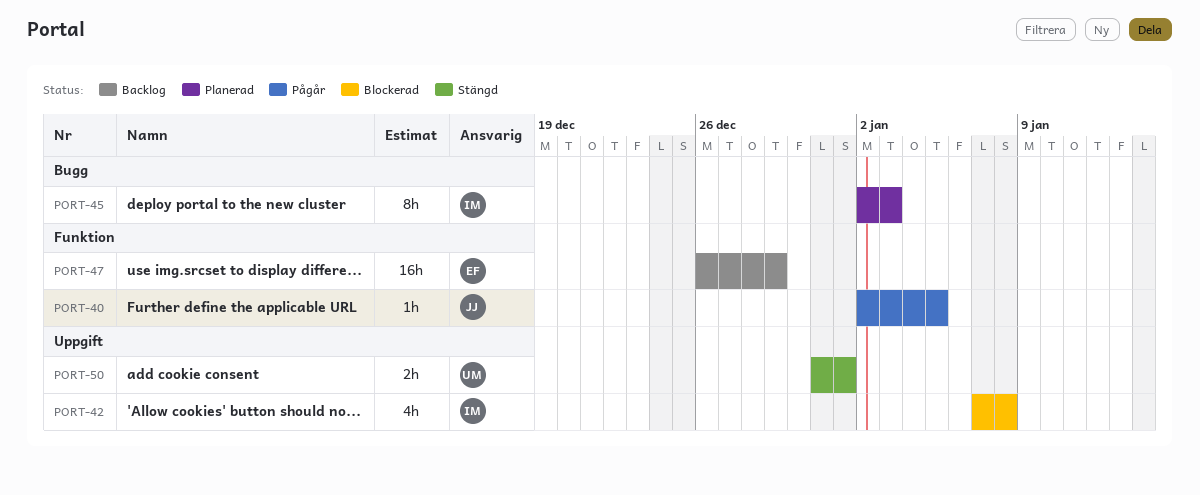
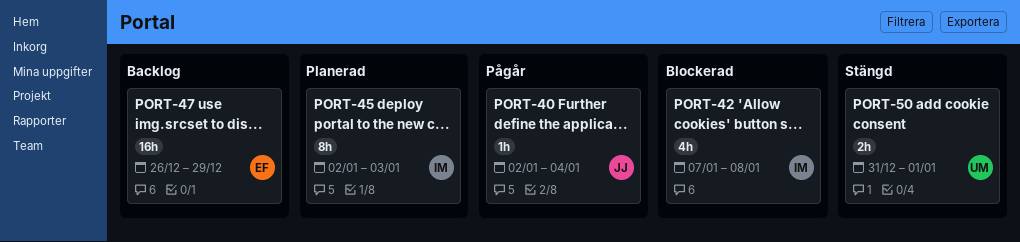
PORT-40, due: Jan 5 -> Jan 4

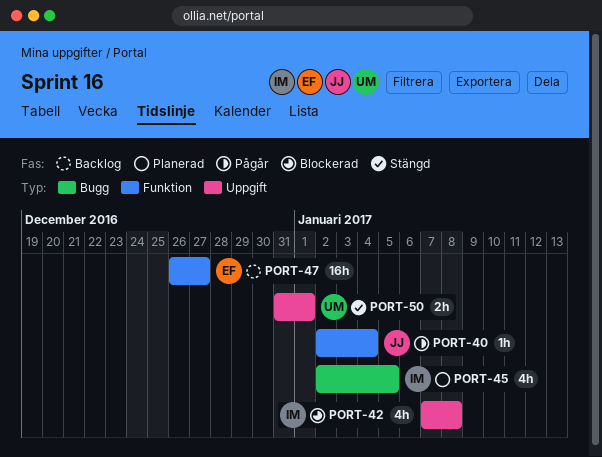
PORT-45, estimate: 8h -> 4h
PORT-45, due: Jan 3 -> Jan 5
PORT-47, due: Dec 29 -> Dec 27

